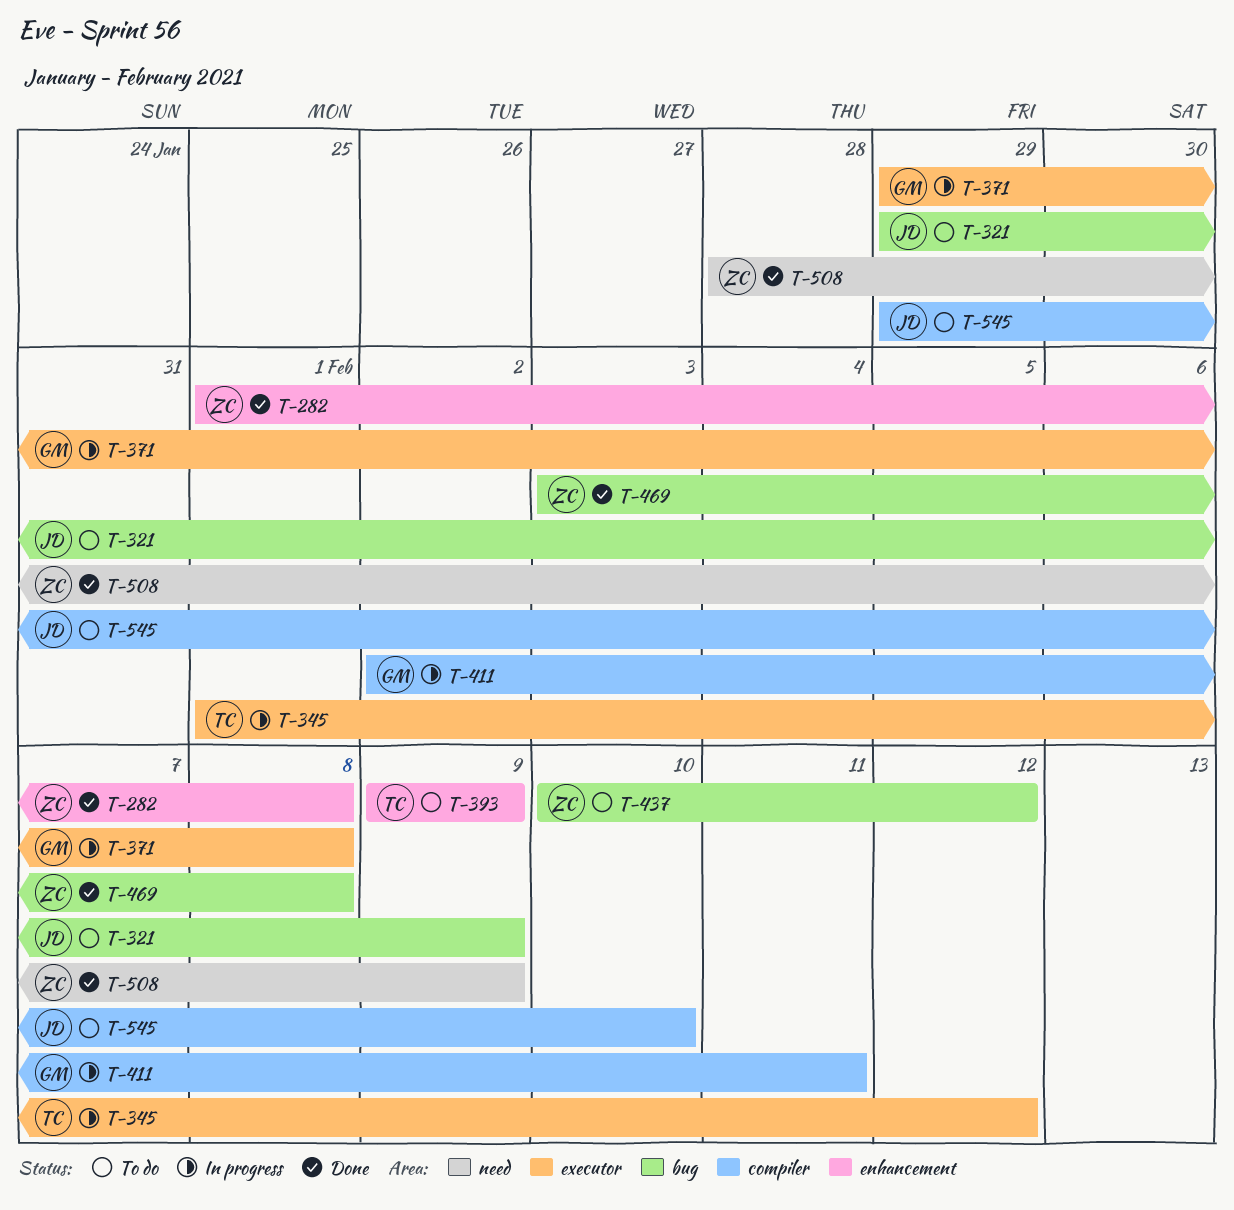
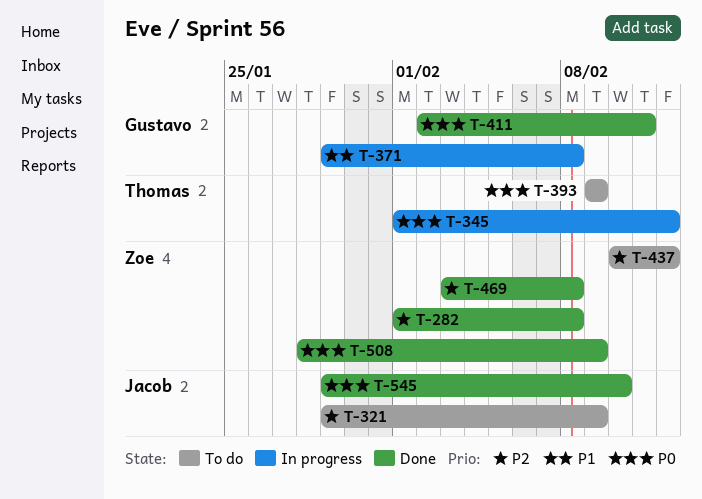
T-411, status: In progress -> Done
T-545, status: To do -> Done

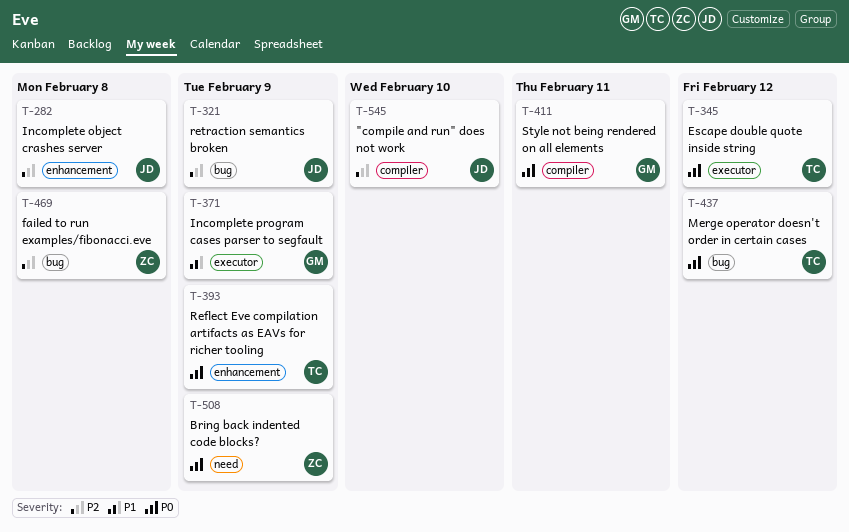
T-282, owner: Zoe -> Jacob
T-371, due: Feb 8 -> Feb 9
T-437, owner: Zoe -> Thomas
T-437, priority: P2 -> P0
T-545, priority: P0 -> P2

